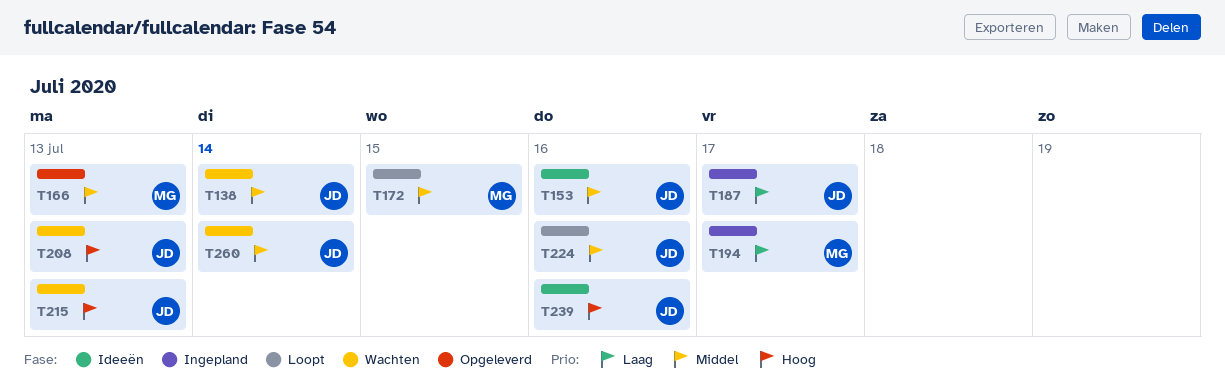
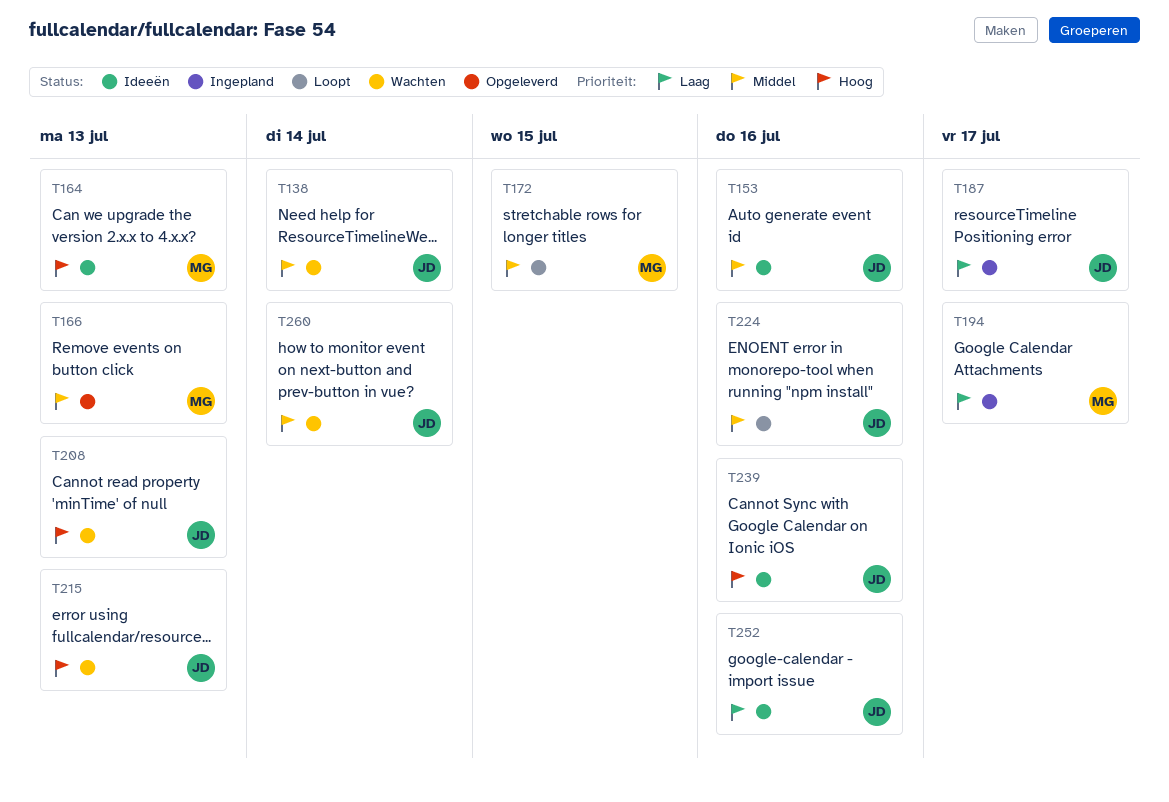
T164: none -> present
T252: none -> present

